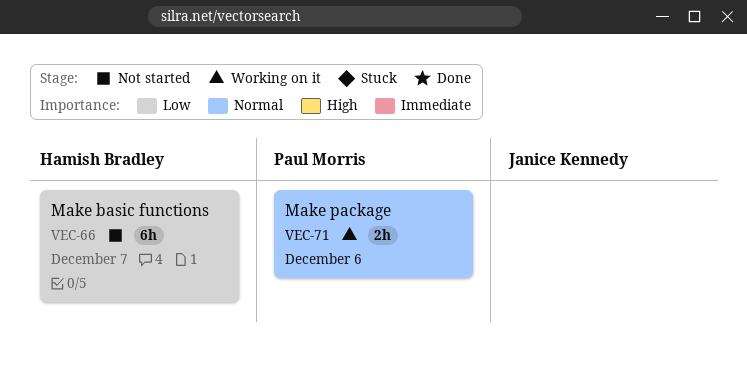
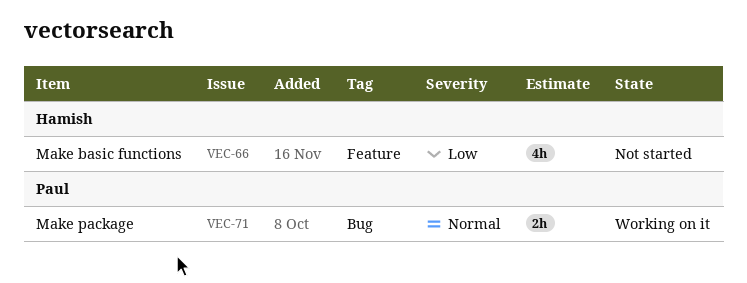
VEC-66, estimate: 6h -> 4h

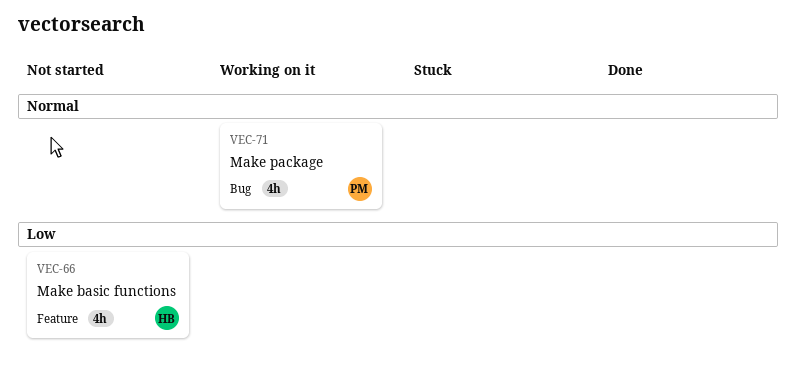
VEC-71, estimate: 2h -> 4h

